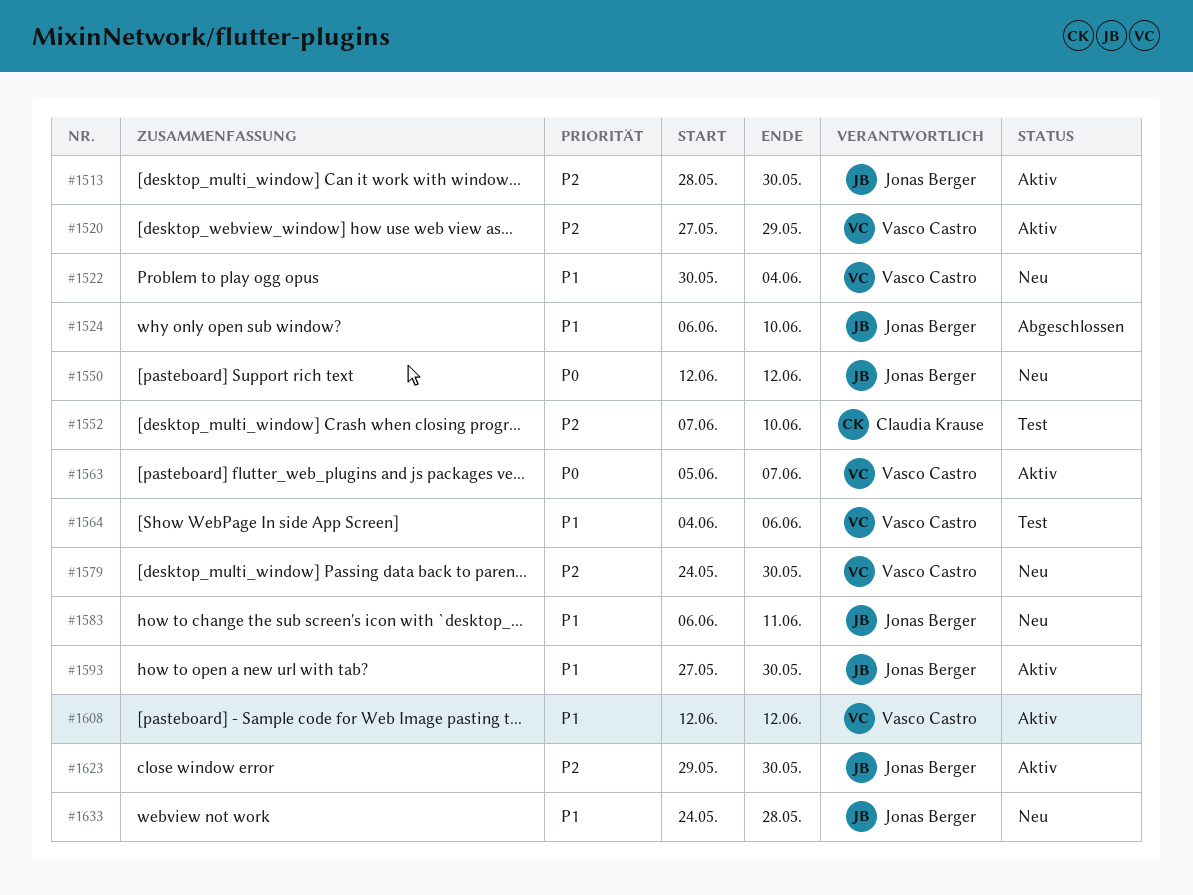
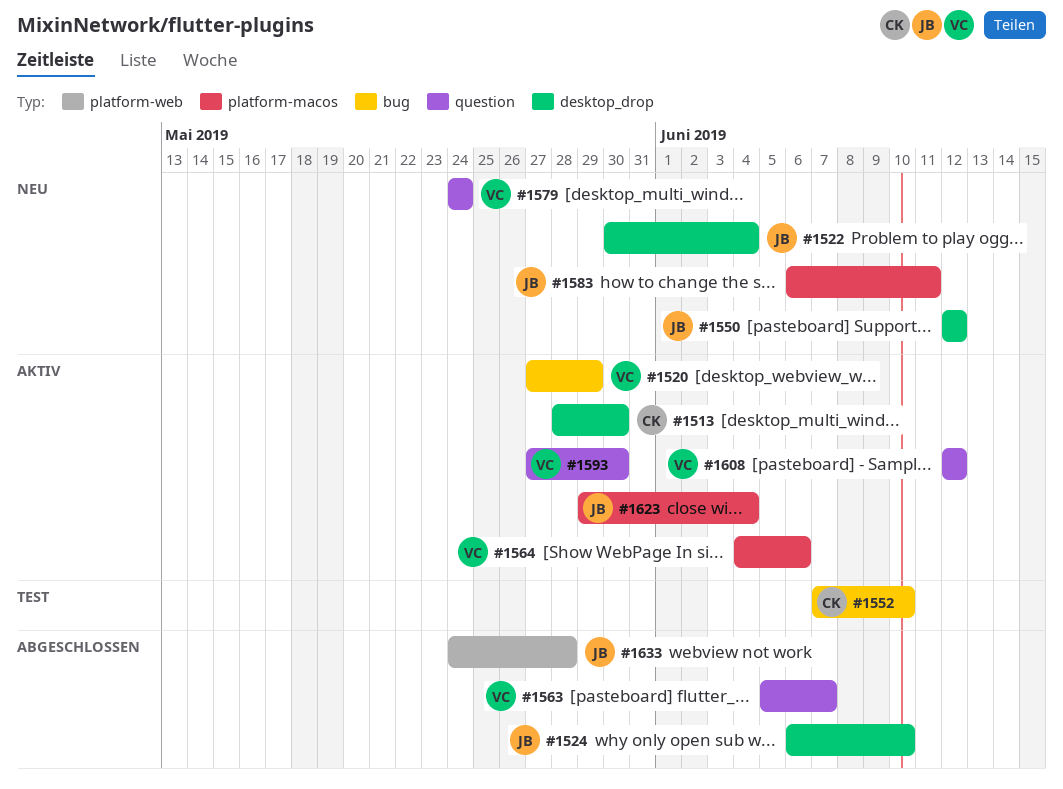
#1513, owner: Jonas Berger -> Claudia Krause
#1522, owner: Vasco Castro -> Jonas Berger
#1563, status: Aktiv -> Abgeschlossen
#1564, status: Test -> Aktiv
#1579, due: May 30 -> May 24
#1593, owner: Jonas Berger -> Vasco Castro
#1623, due: May 30 -> Jun 4
#1633, status: Neu -> Abgeschlossen

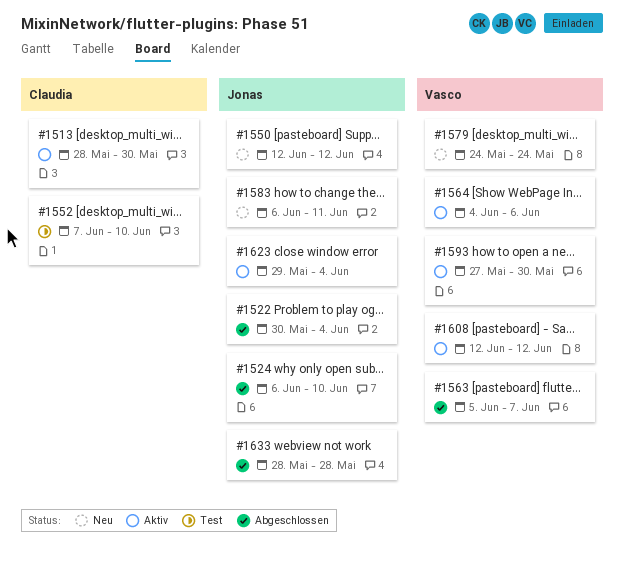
#1520: present -> none
#1522, status: Neu -> Abgeschlossen
#1633, start: May 24 -> May 28

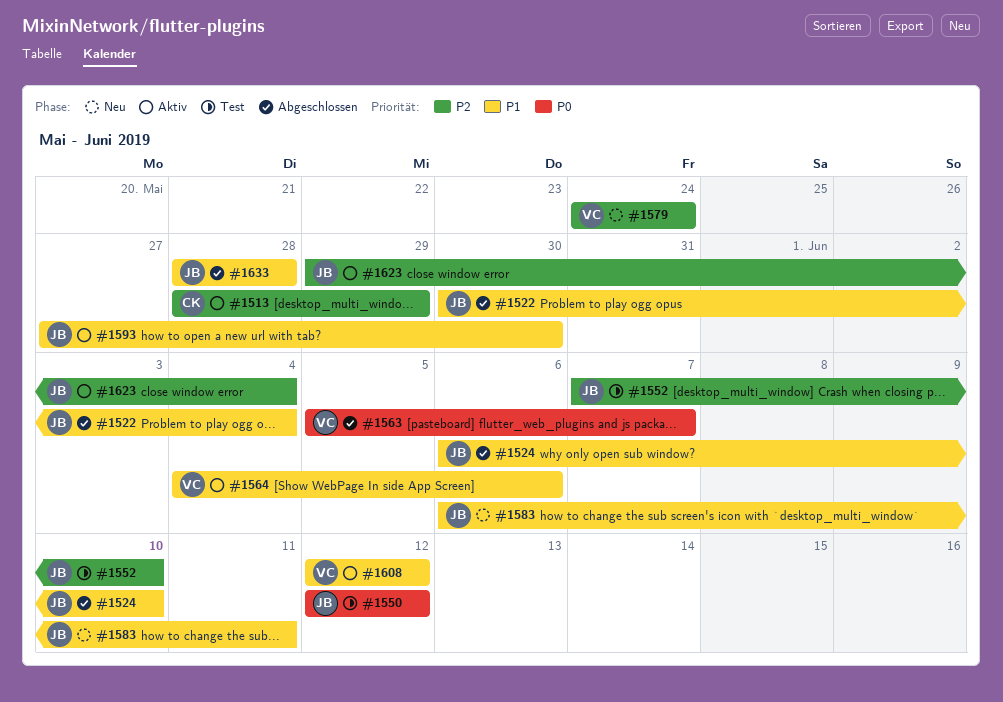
#1513, due: May 30 -> May 29
#1550, status: Neu -> Test
#1552, owner: Claudia -> Jonas
#1593, owner: Vasco -> Jonas

